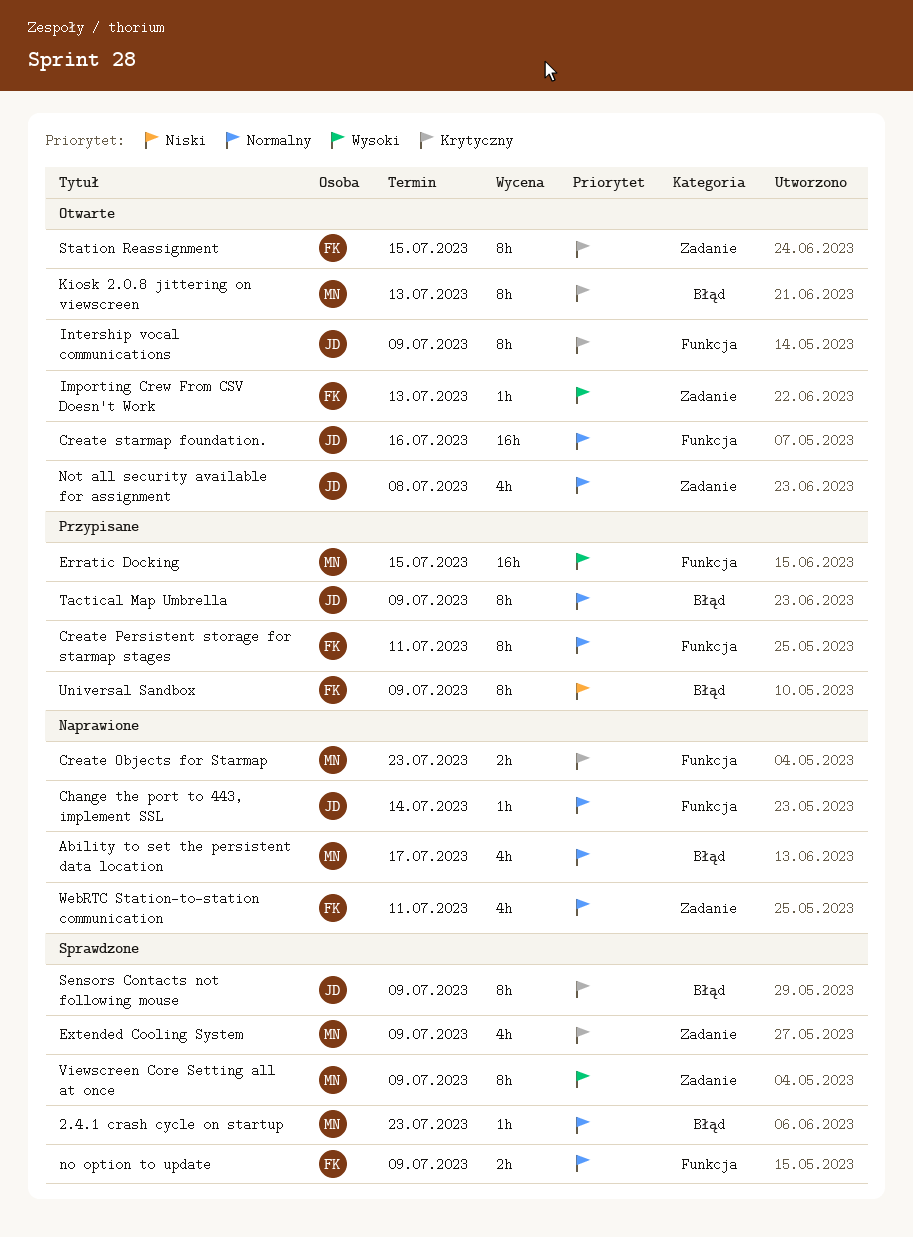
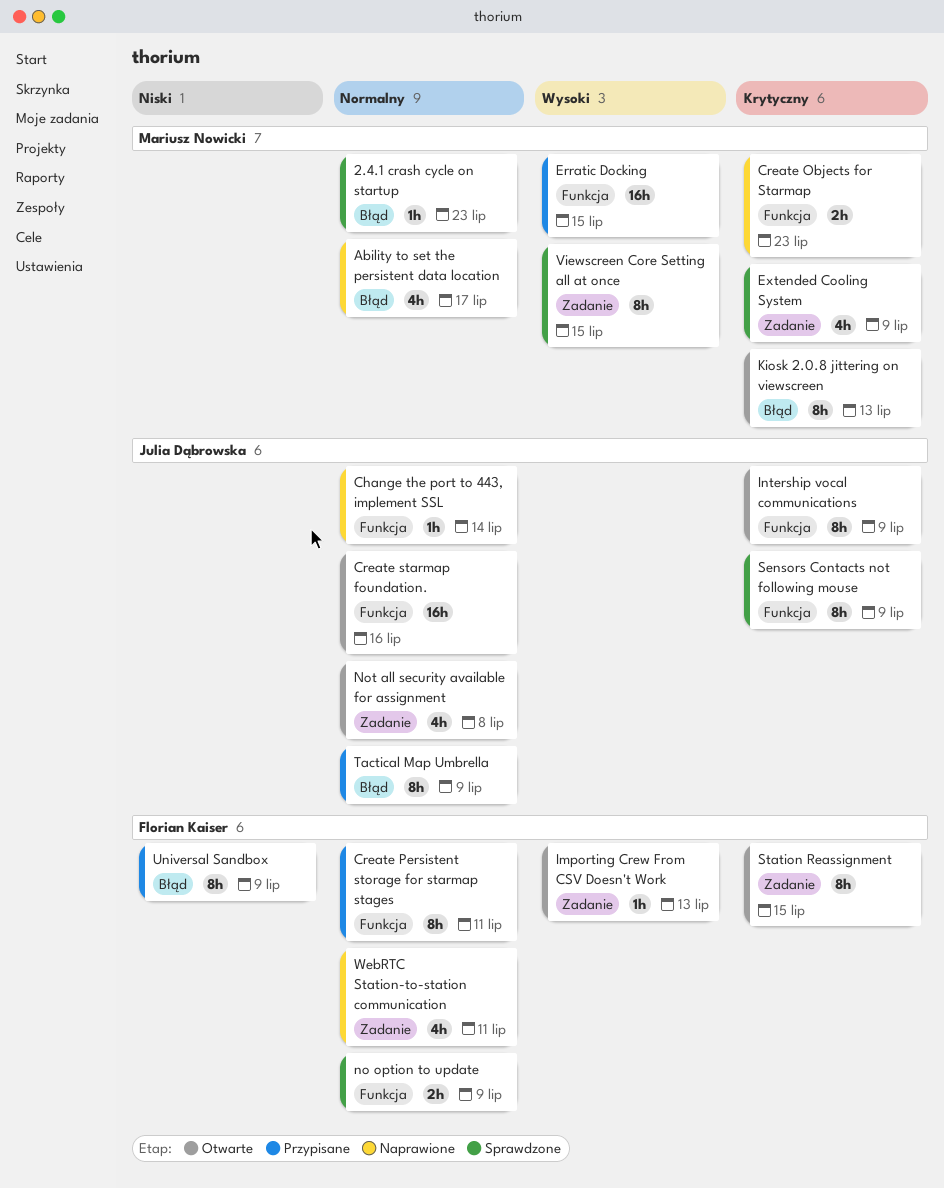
Sensors Contacts not following mouse, label: Błąd -> Funkcja
Viewscreen Core Setting all at once, due: Jul 9 -> Jul 15

